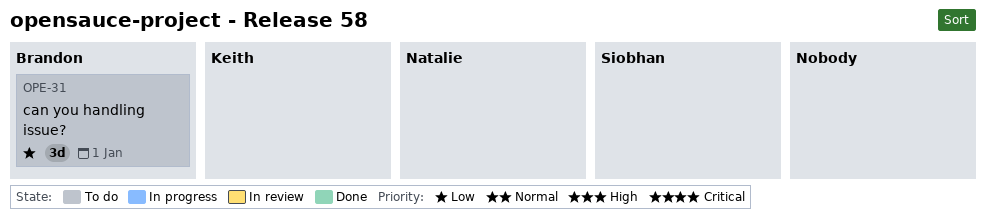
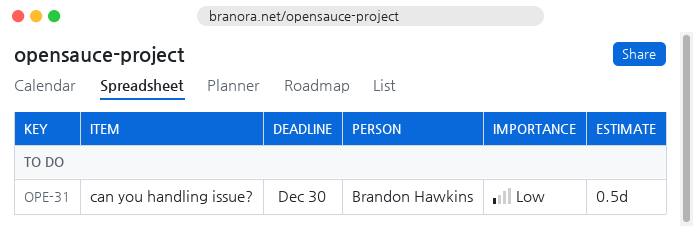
OPE-31, estimate: 3d -> 0.5d
OPE-31, due: Jan 1 -> Dec 30

